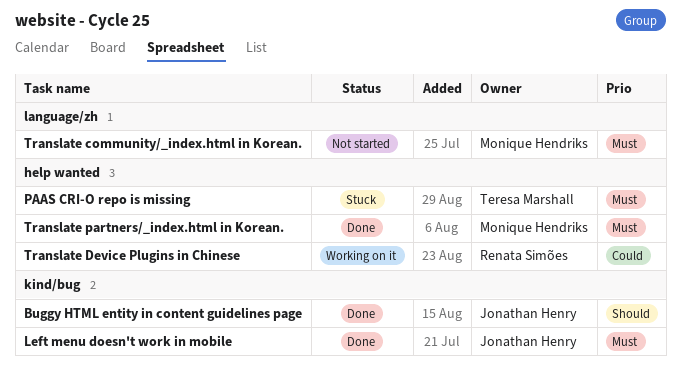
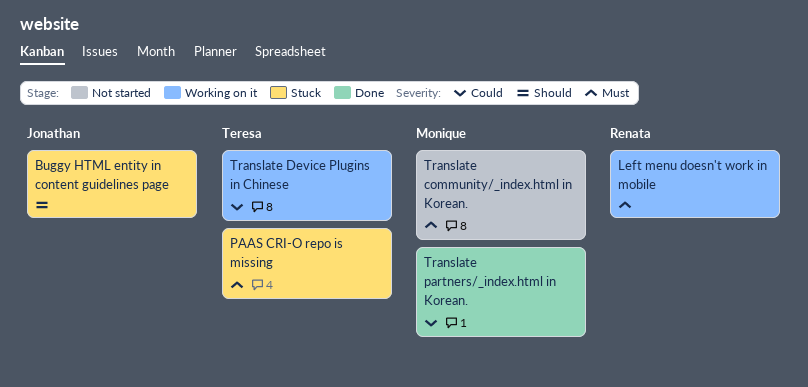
Buggy HTML entity in content guidelines page, status: Done -> Stuck
Left menu doesn't work in mobile, status: Done -> Working on it
Left menu doesn't work in mobile, owner: Jonathan Henry -> Renata Simões
Translate Device Plugins in Chinese, owner: Renata Simões -> Teresa Marshall
Translate partners/_index.html in Korean., priority: Must -> Could

